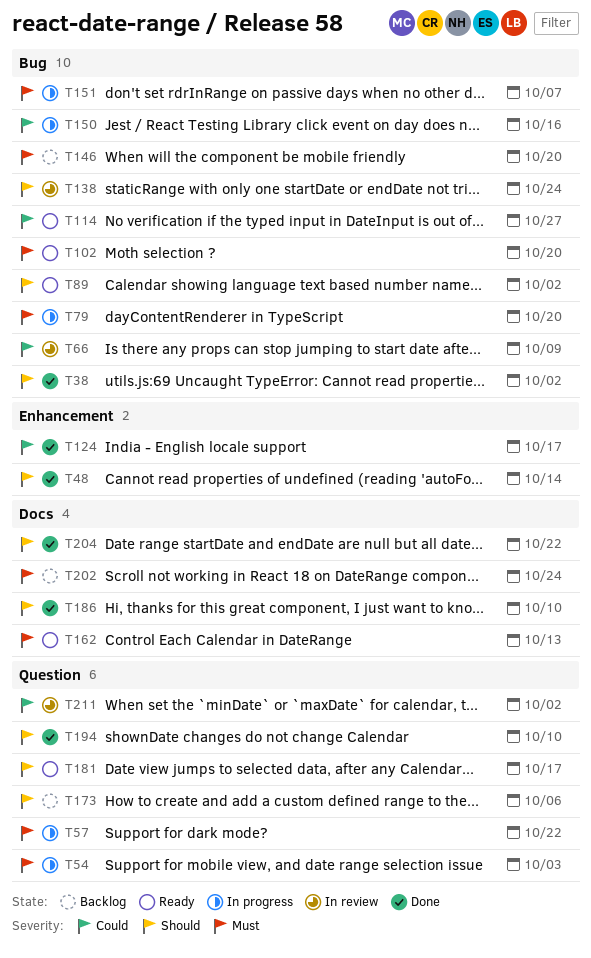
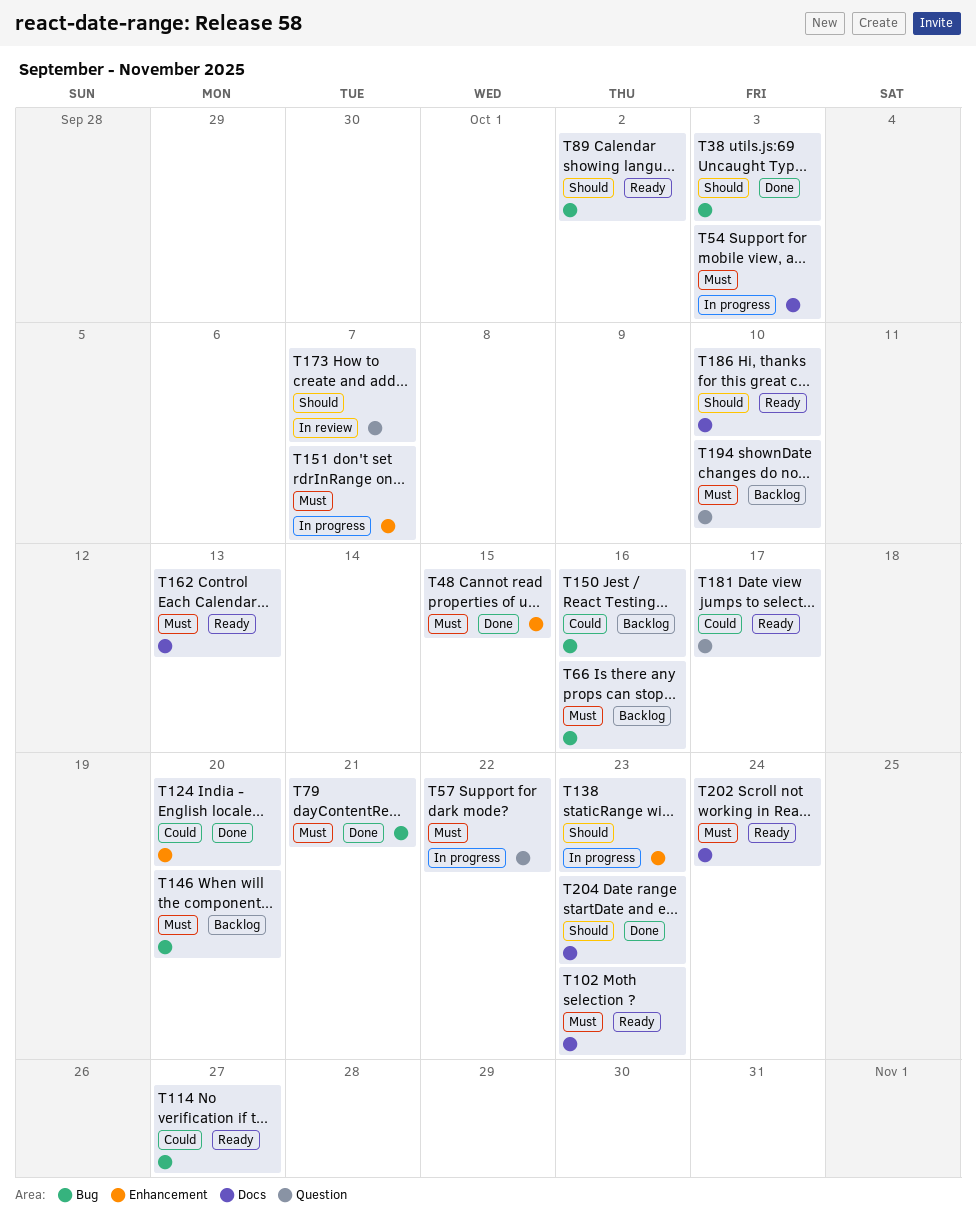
T38, due: Oct 2 -> Oct 3
T48, priority: Should -> Must
T48, due: Oct 14 -> Oct 15
T54, label: Question -> Docs
T66, status: In review -> Backlog
T66, priority: Could -> Must
T66, due: Oct 9 -> Oct 16
T79, status: In progress -> Done
T79, due: Oct 20 -> Oct 21
T102, label: Bug -> Docs
T102, due: Oct 20 -> Oct 23
T124, due: Oct 17 -> Oct 20
T138, status: In review -> In progress
T138, label: Bug -> Enhancement
T138, due: Oct 24 -> Oct 23
T150, status: In progress -> Backlog
T151, label: Bug -> Enhancement
T173, status: Backlog -> In review
T173, due: Oct 6 -> Oct 7
T181, priority: Should -> Could
T186, status: Done -> Ready
T194, status: Done -> Backlog
T194, priority: Should -> Must
T202, status: Backlog -> Ready
T204, due: Oct 22 -> Oct 23
T211: present -> none

